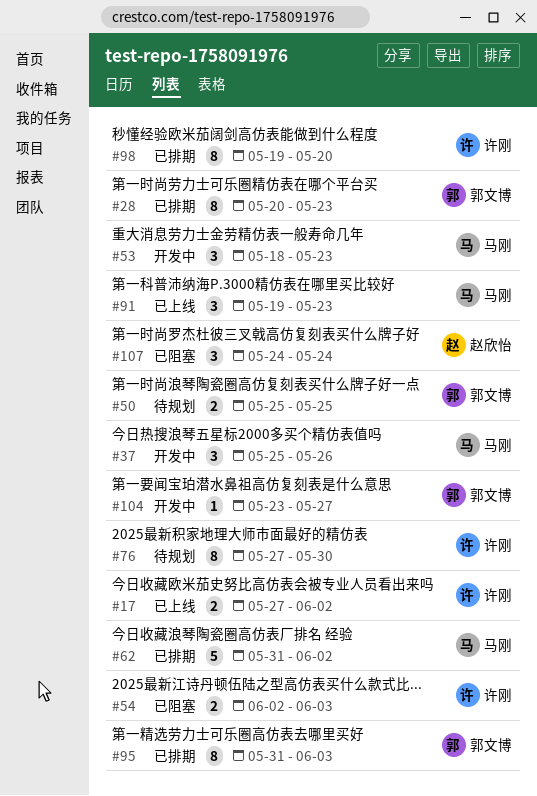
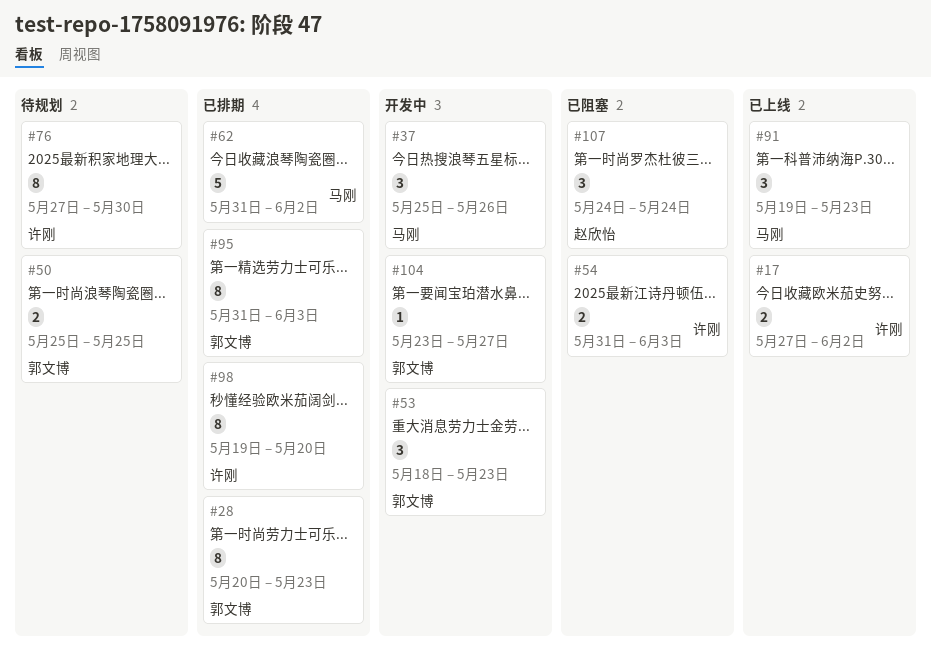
#53, owner: 马刚 -> 郭文博
#54, start: Jun 2 -> May 31

